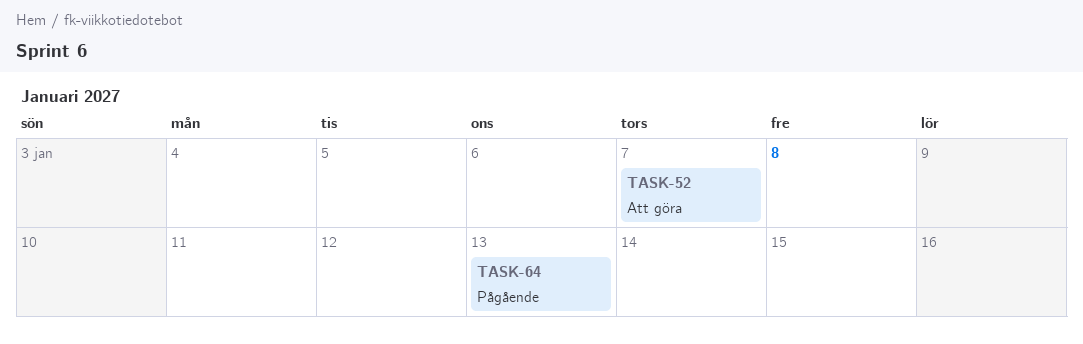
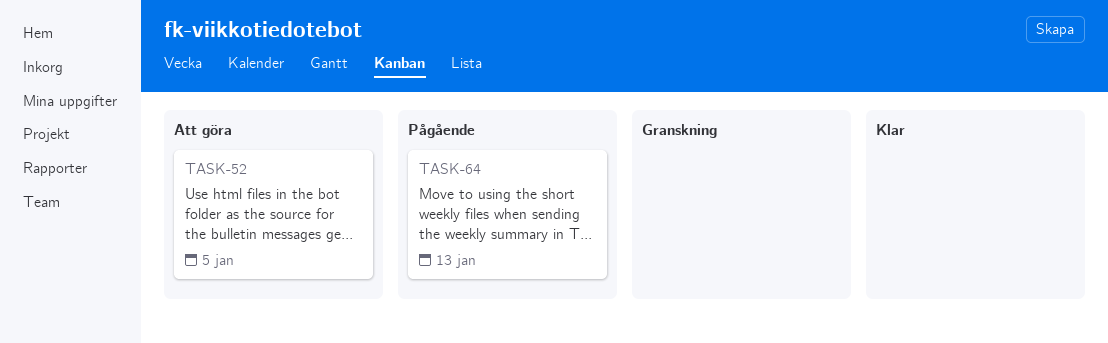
TASK-52, due: Jan 7 -> Jan 5

